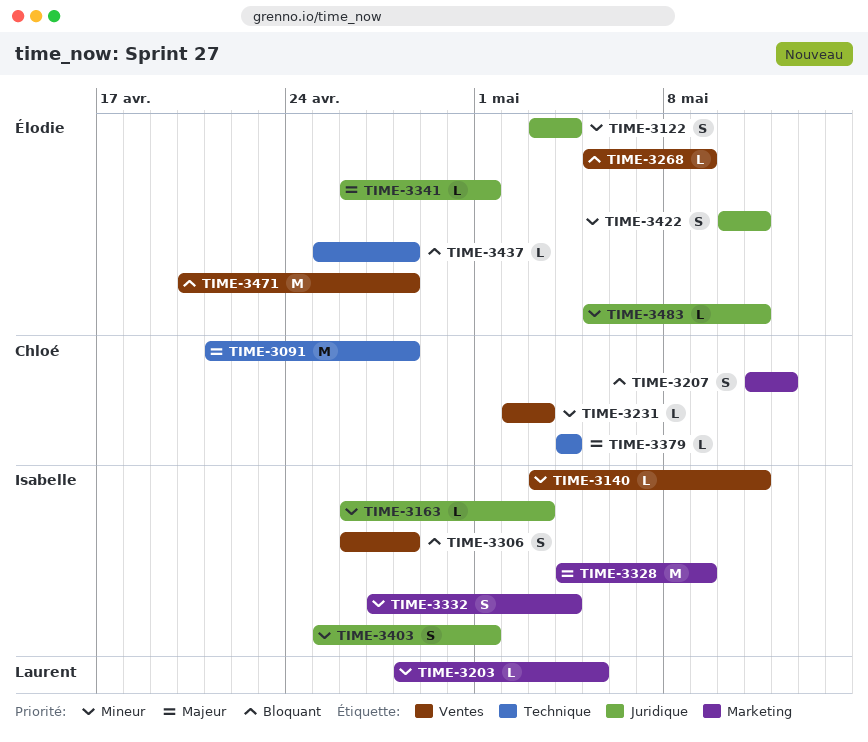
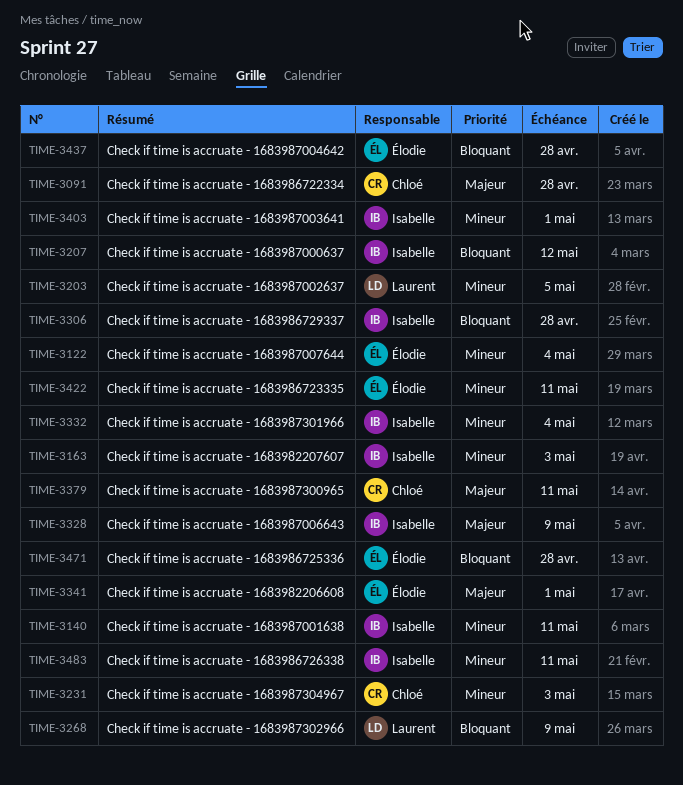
TIME-3207, owner: Chloé -> Isabelle
TIME-3268, owner: Élodie -> Laurent
TIME-3379, due: May 4 -> May 11
TIME-3483, owner: Élodie -> Isabelle

